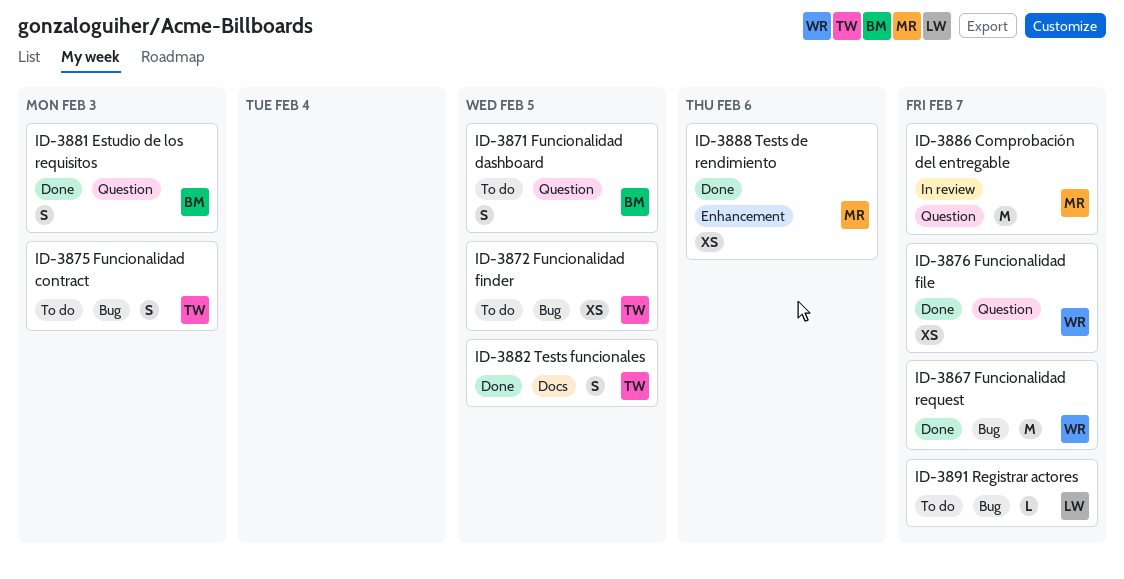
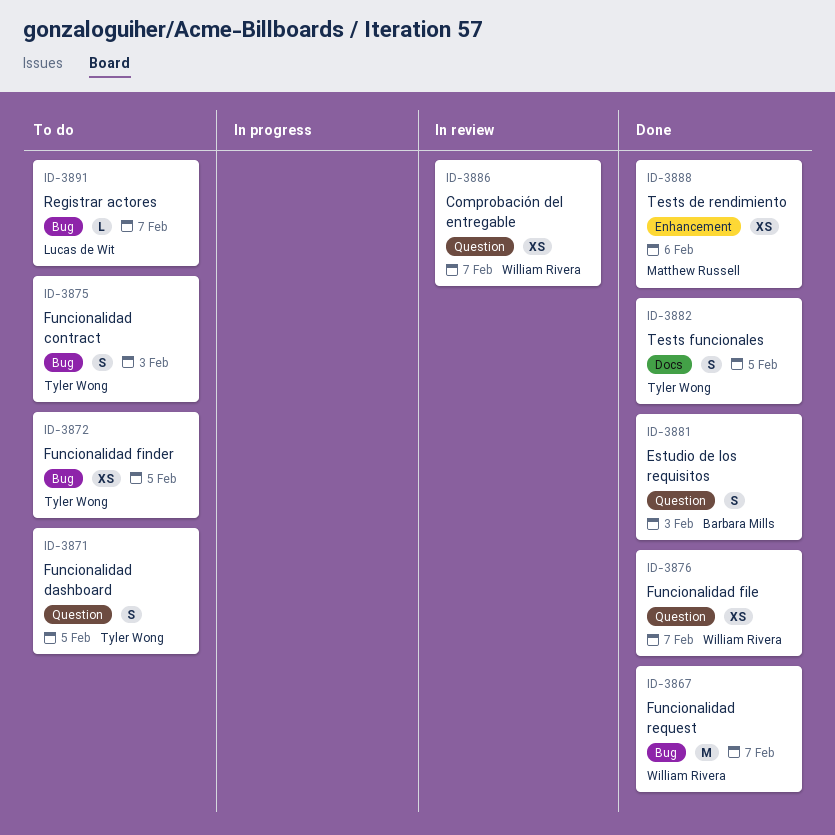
ID-3871, owner: Barbara Mills -> Tyler Wong
ID-3886, owner: Matthew Russell -> William Rivera
ID-3886, estimate: M -> XS

